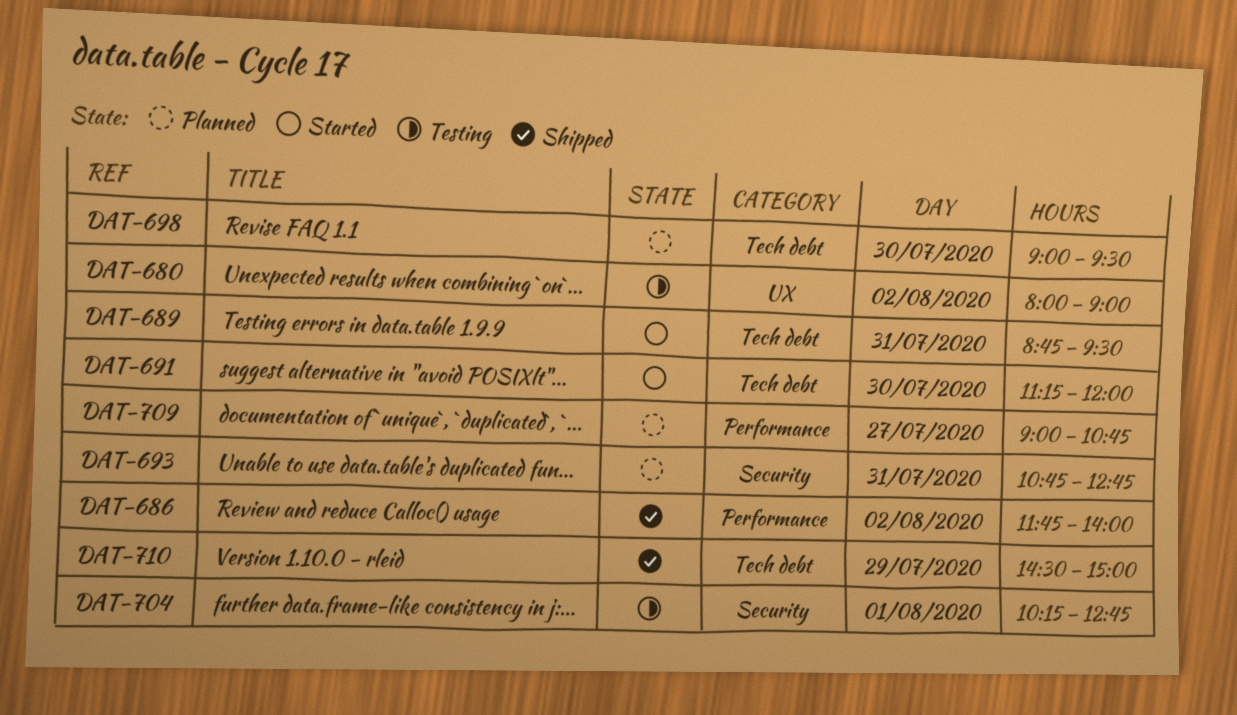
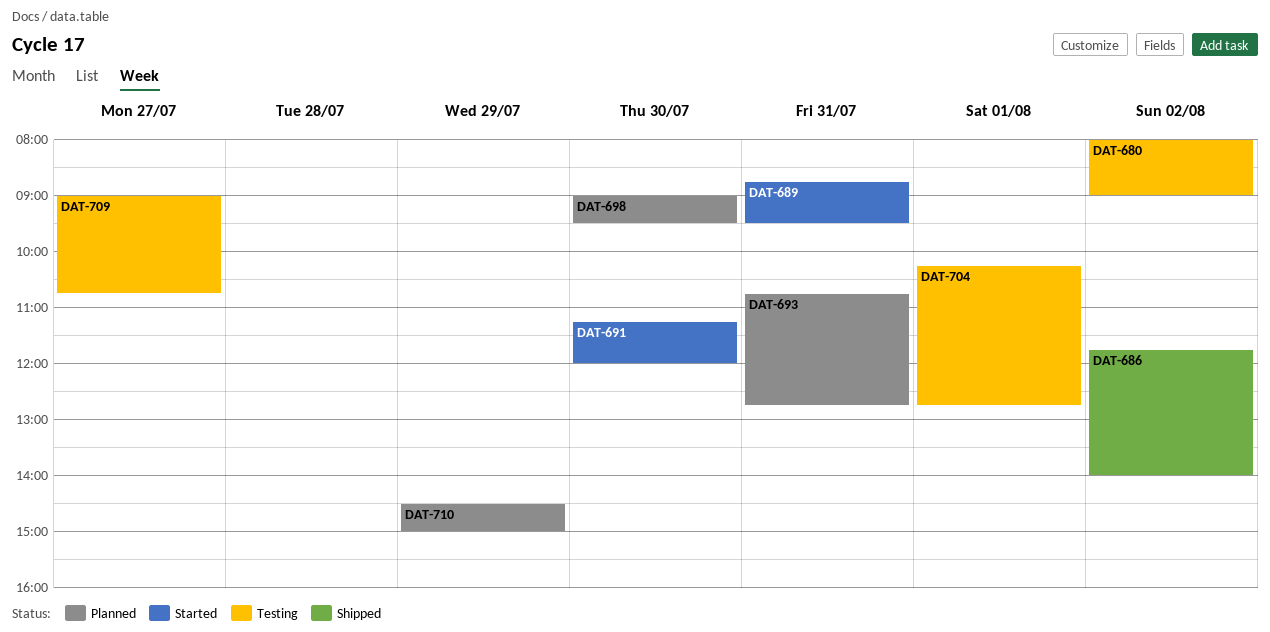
DAT-709, status: Planned -> Testing
DAT-710, status: Shipped -> Planned

